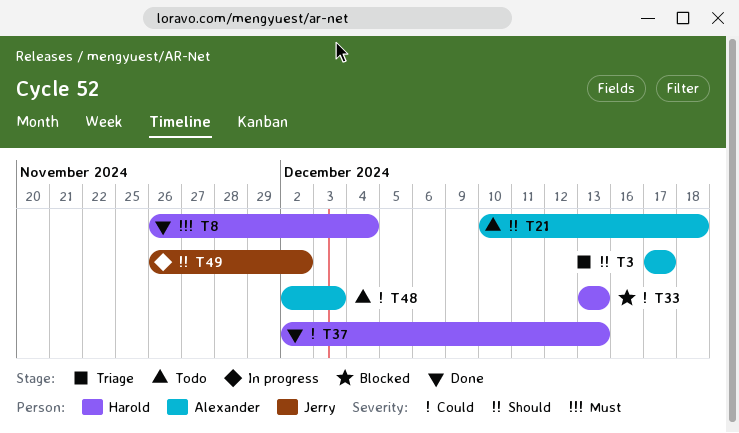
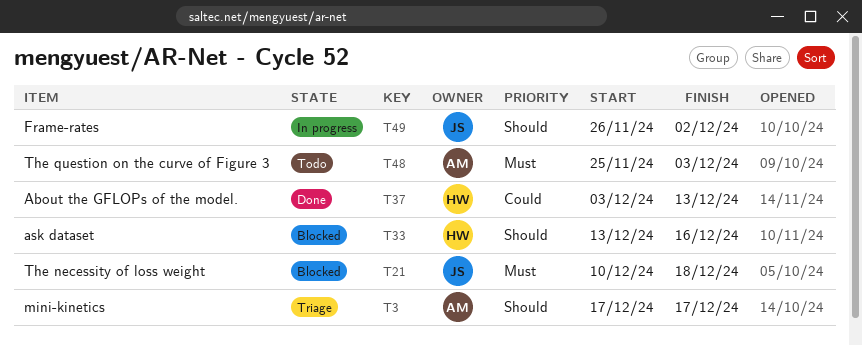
T8: present -> none
T21, status: Todo -> Blocked
T21, owner: Alexander -> Jerry
T21, priority: Should -> Must
T33, priority: Could -> Should
T33, due: Dec 13 -> Dec 16
T37, start: Dec 2 -> Dec 3
T48, priority: Could -> Must
T48, start: Dec 2 -> Nov 25

